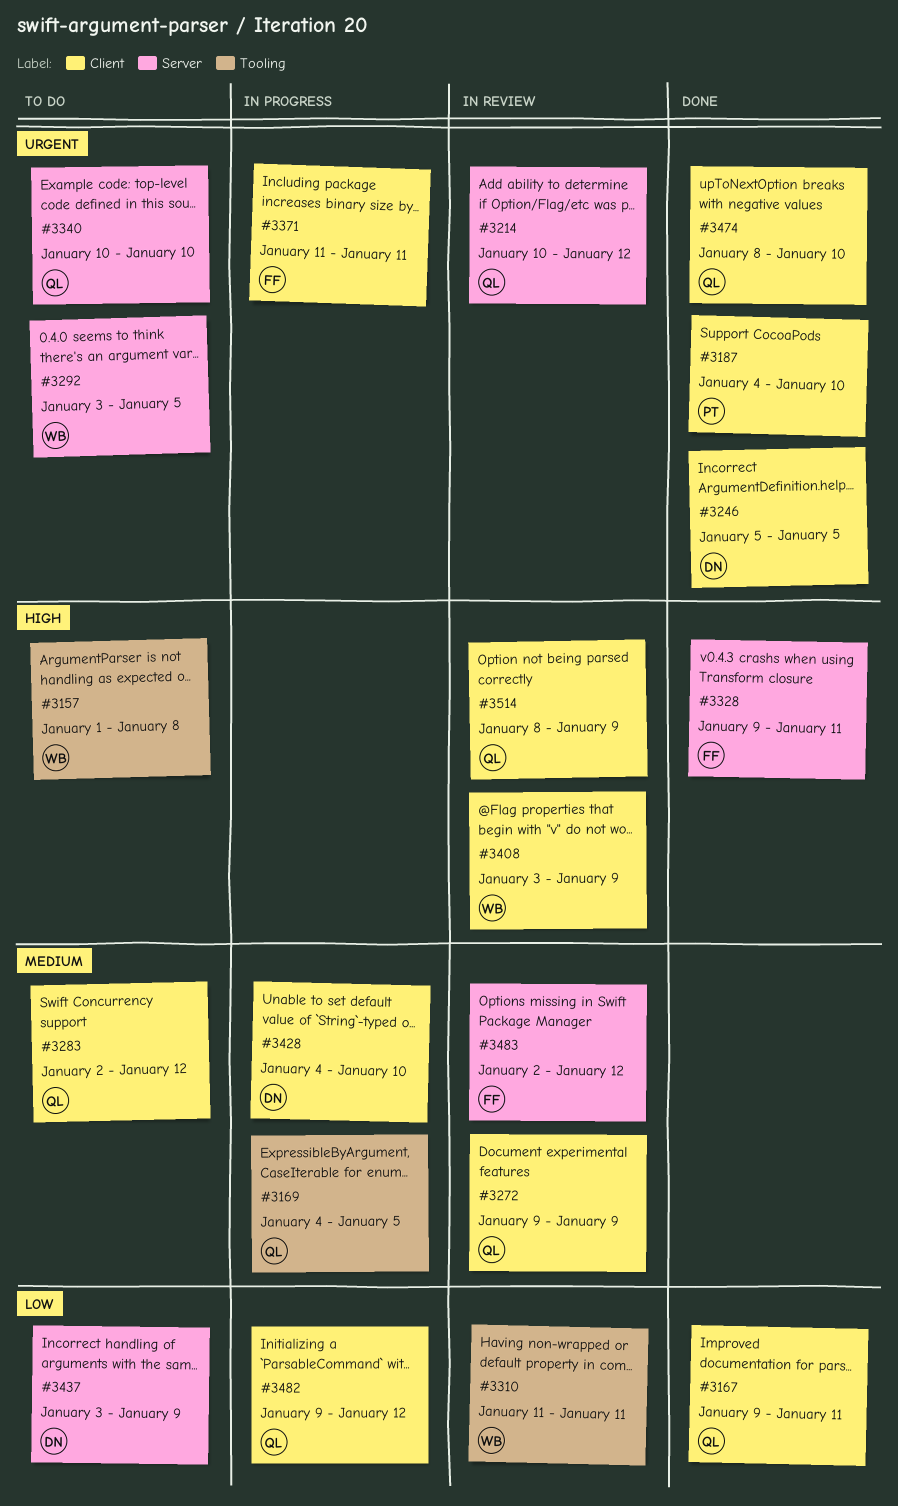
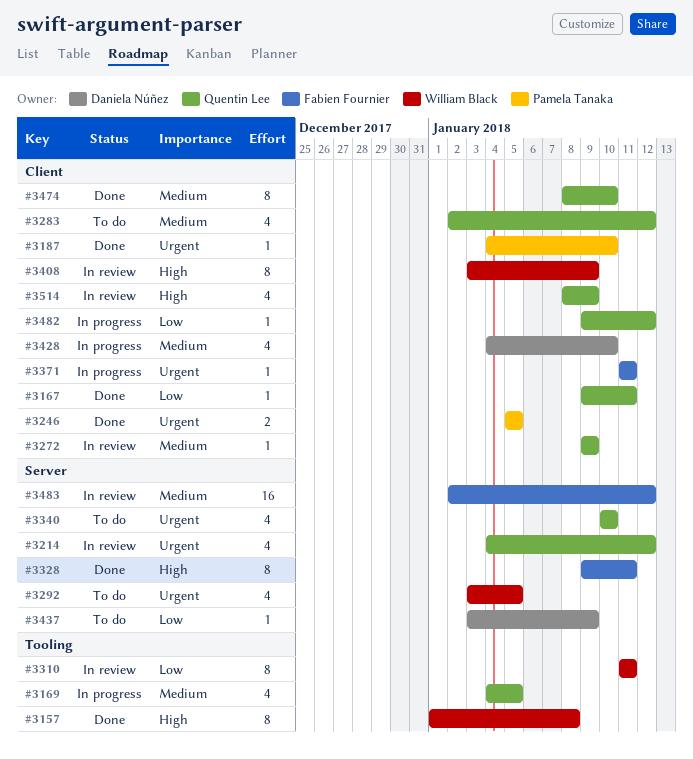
#3157, status: To do -> Done
#3214, start: Jan 10 -> Jan 4
#3246, owner: Daniela Núñez -> Pamela Tanaka
#3474, priority: Urgent -> Medium

